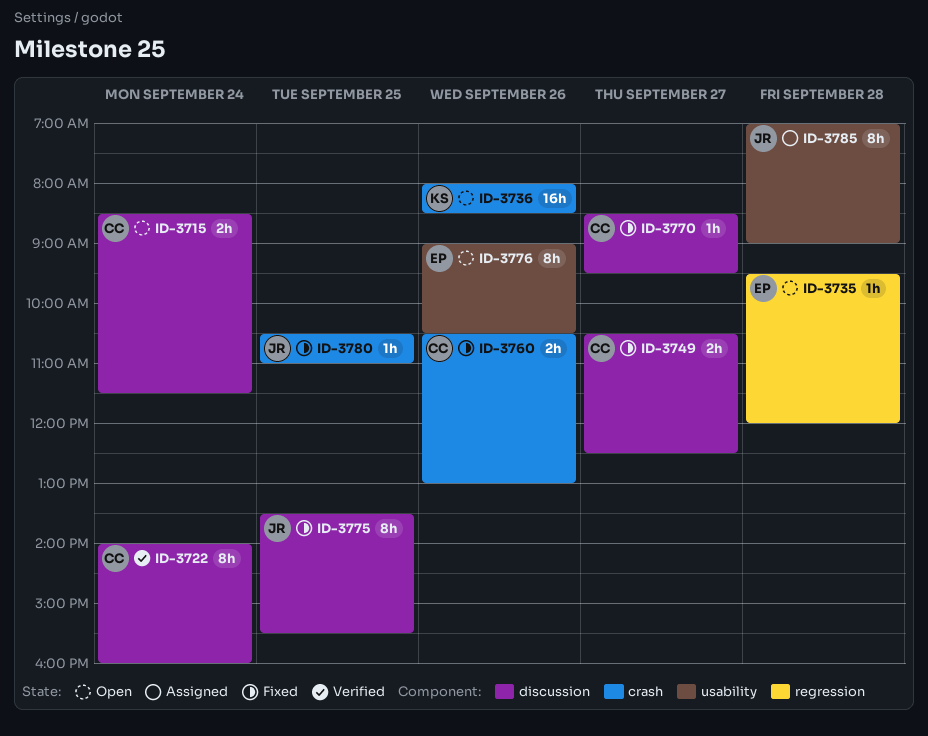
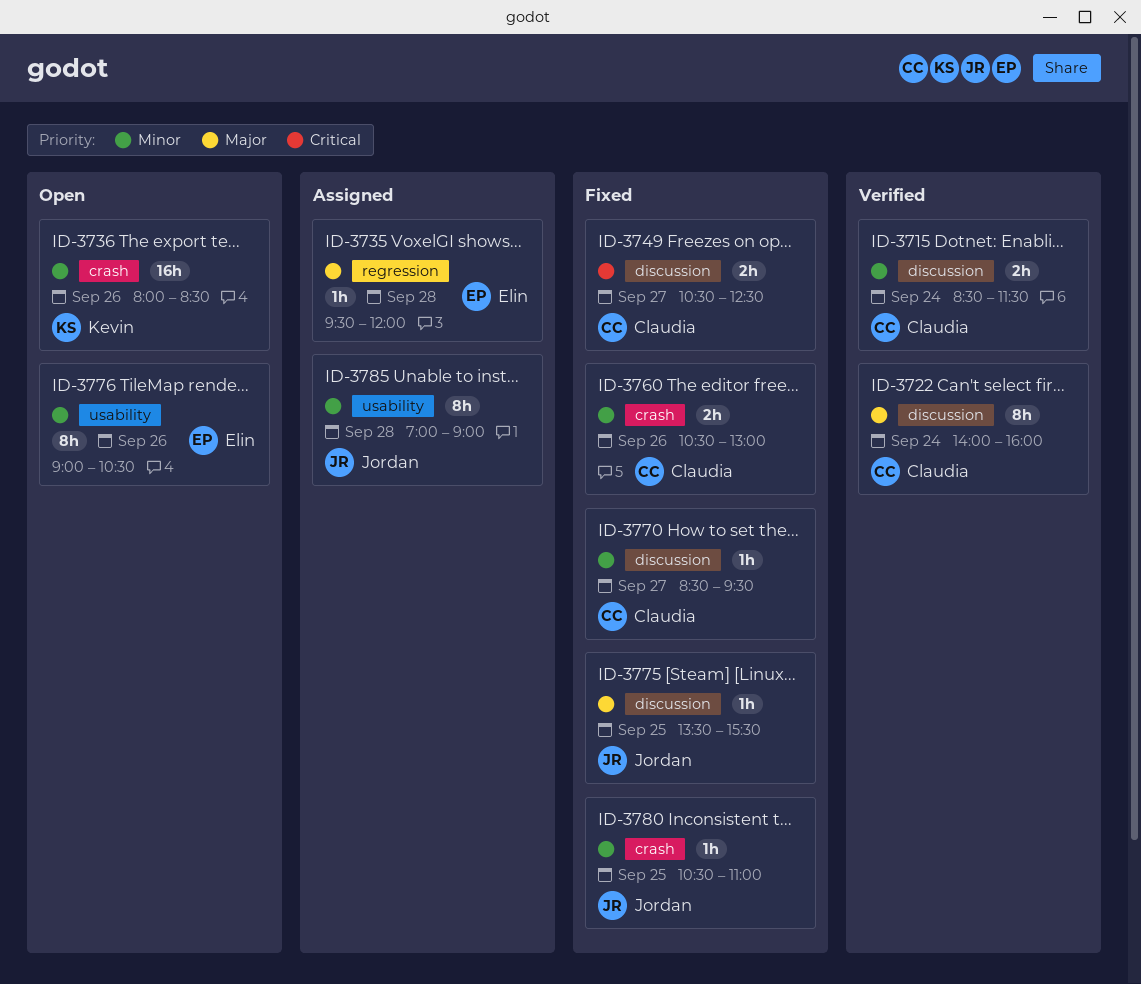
ID-3715, status: Open -> Verified
ID-3735, status: Open -> Assigned
ID-3775, estimate: 8h -> 1h

